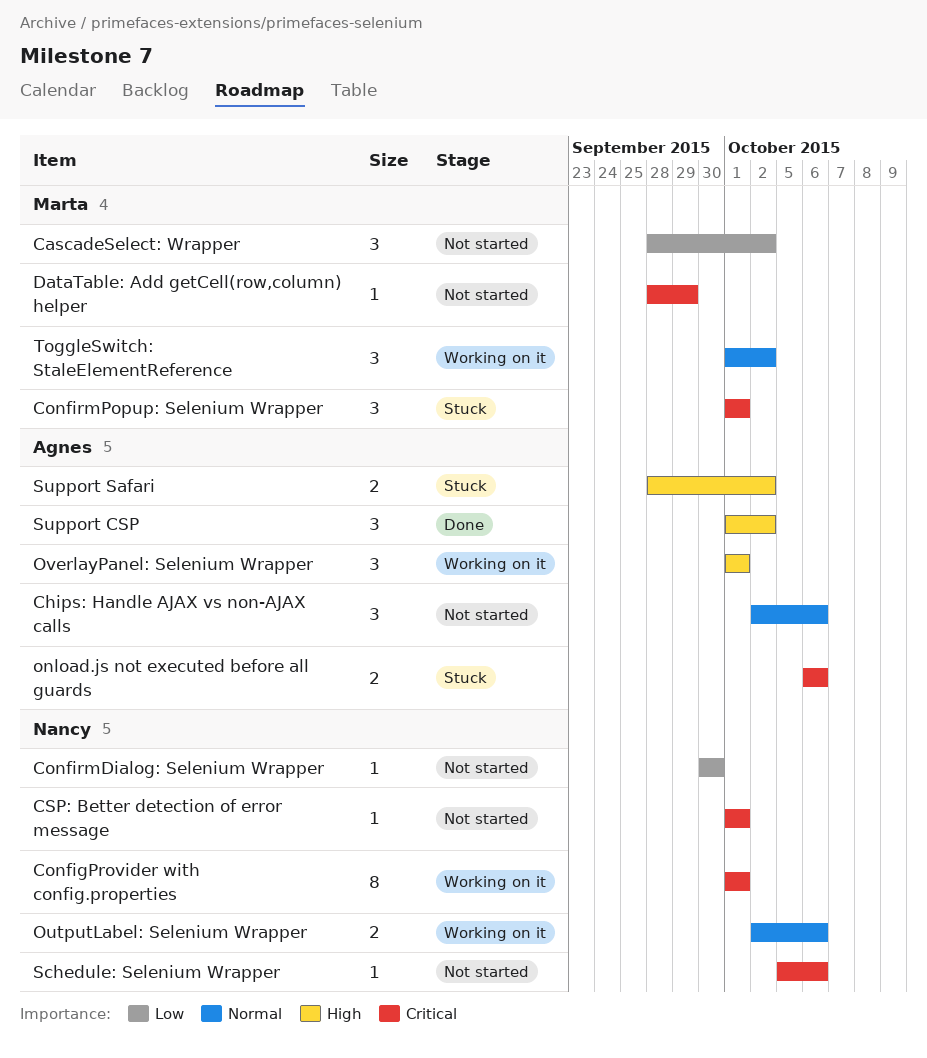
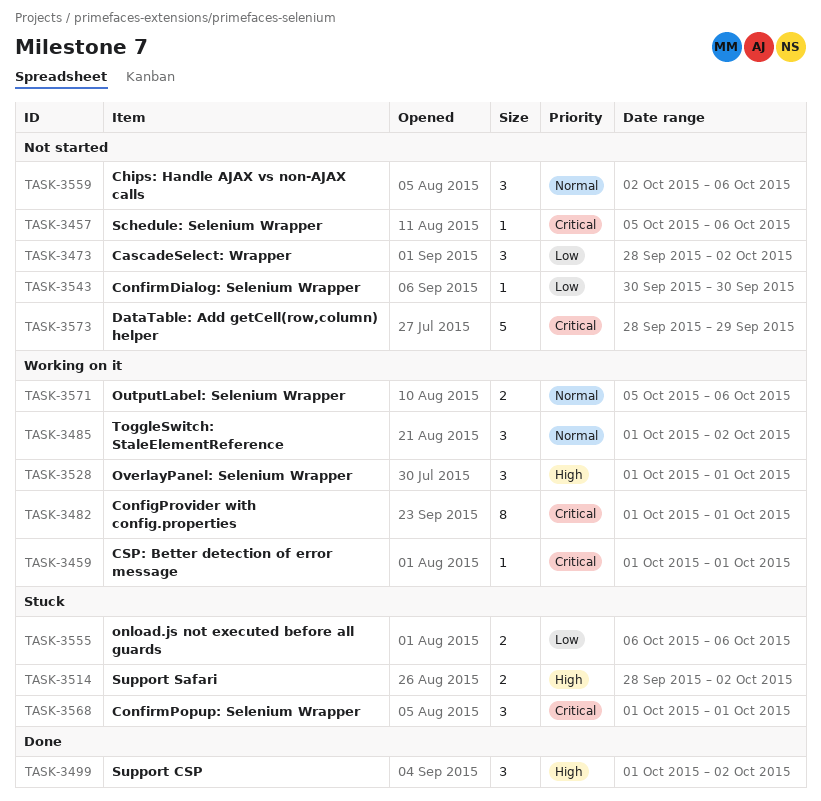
CSP: Better detection of error message, status: Not started -> Working on it
DataTable: Add getCell(row,column) helper, estimate: 1 -> 5
onload.js not executed before all guards, priority: Critical -> Low
OutputLabel: Selenium Wrapper, start: Oct 2 -> Oct 5

